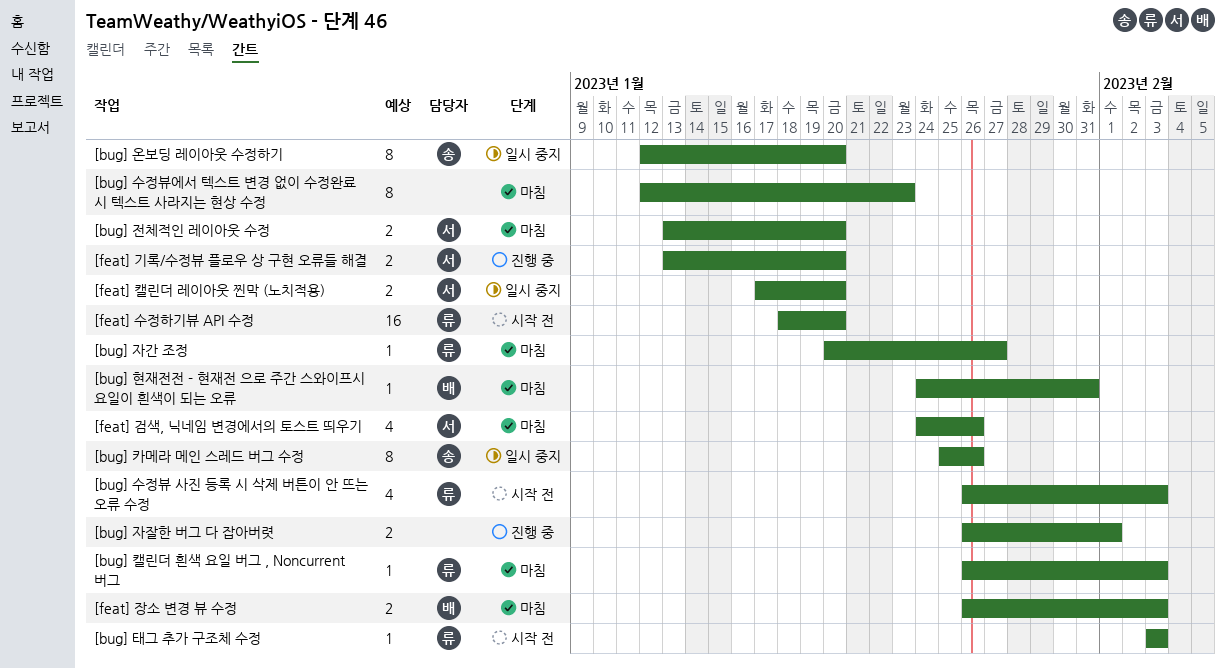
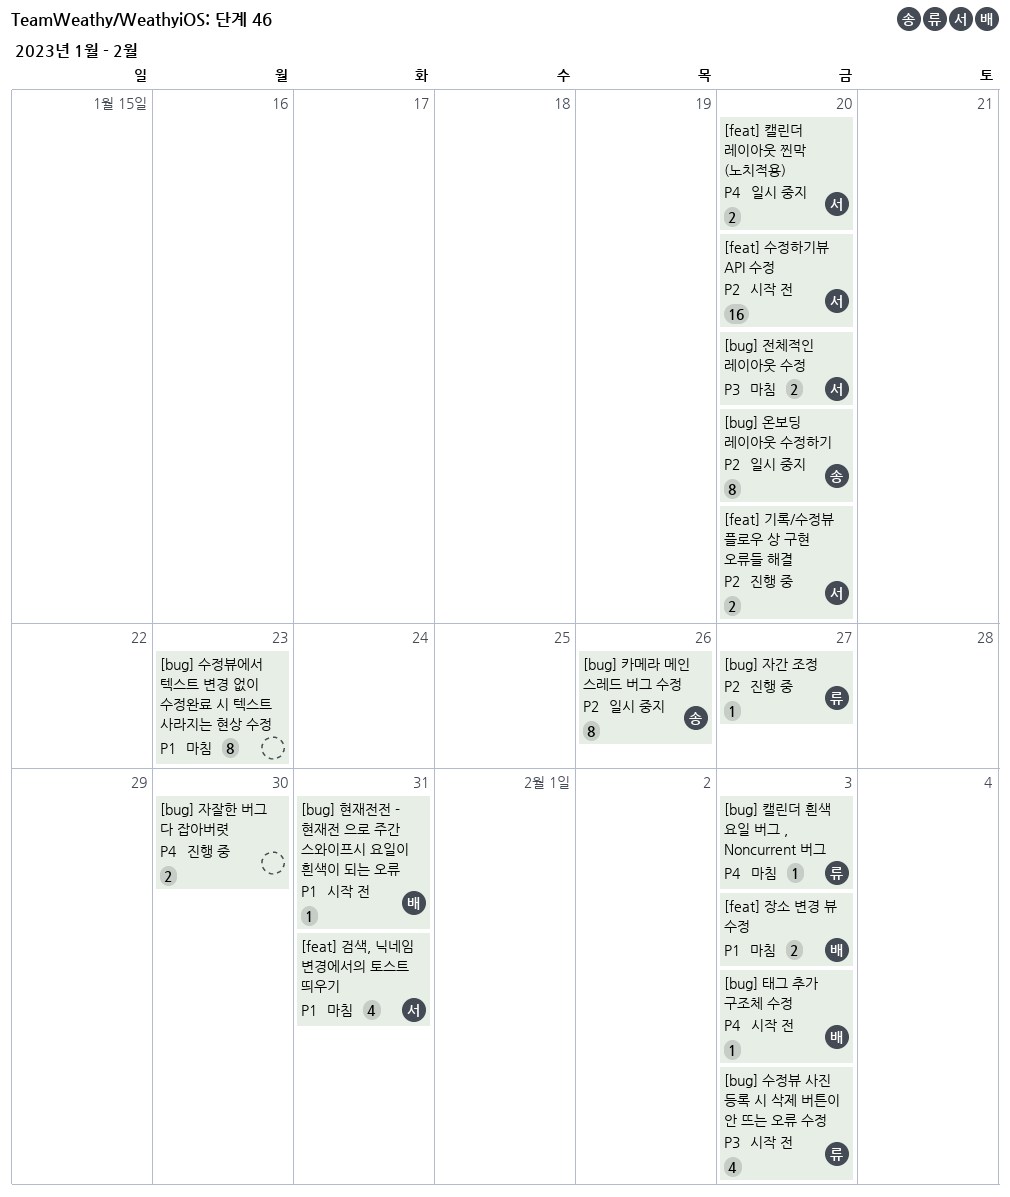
[bug] 자간 조정, status: 마침 -> 진행 중
[bug] 자잘한 버그 다 잡아버렷, due: Feb 1 -> Jan 30
[bug] 태그 추가 구조체 수정, owner: 류 -> 배
[bug] 현재전전 - 현재전 으로 주간 스와이프시 요일이 흰색이 되는 오류, status: 마침 -> 시작 전
[feat] 검색, 닉네임 변경에서의 토스트 띄우기, due: Jan 26 -> Jan 31
[feat] 수정하기뷰 API 수정, owner: 류 -> 서

